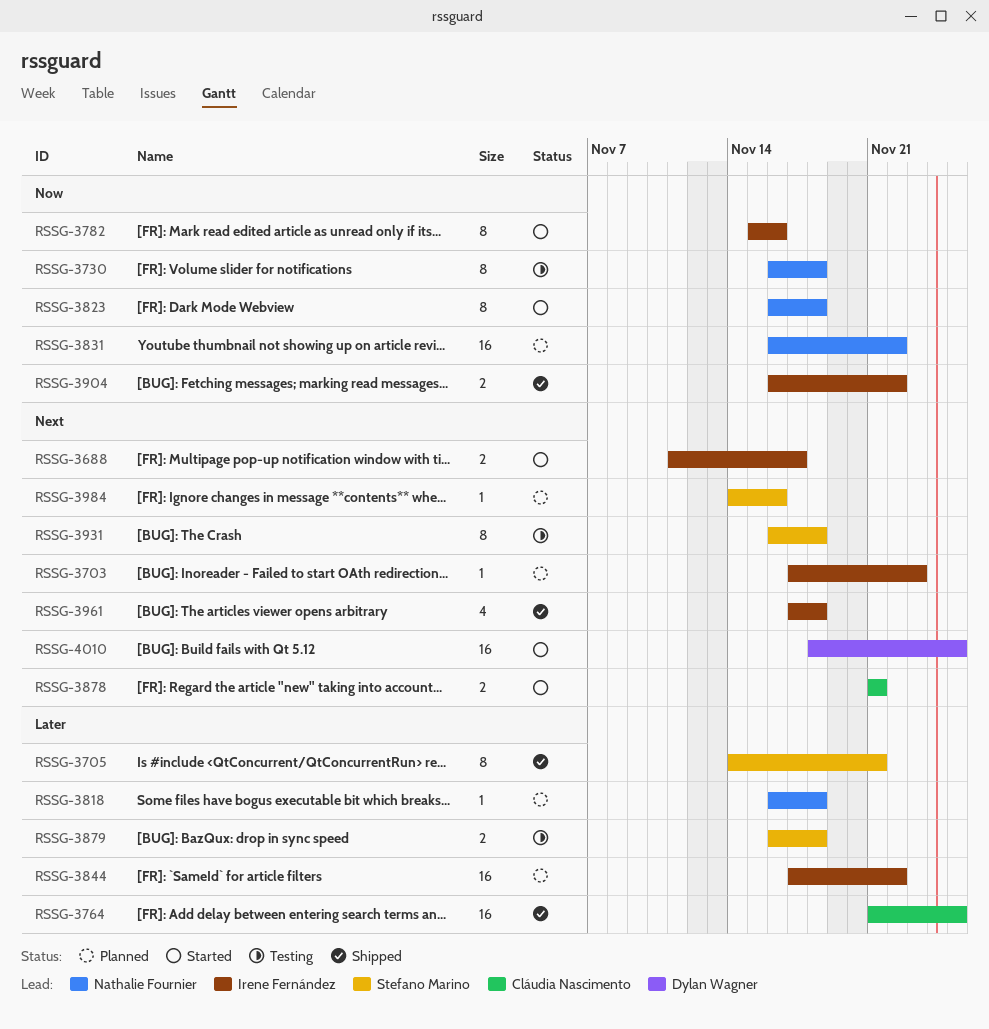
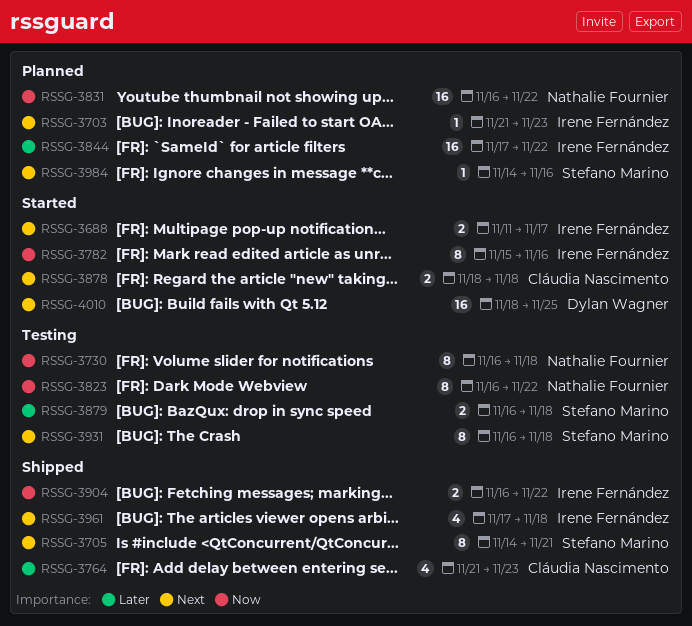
RSSG-3703, start: Nov 17 -> Nov 21
RSSG-3705, priority: Later -> Next
RSSG-3764, estimate: 16 -> 4
RSSG-3764, due: Nov 25 -> Nov 23
RSSG-3818: present -> none
RSSG-3823, status: Started -> Testing
RSSG-3823, due: Nov 18 -> Nov 22
RSSG-3878, start: Nov 21 -> Nov 18
RSSG-3878, due: Nov 21 -> Nov 18

